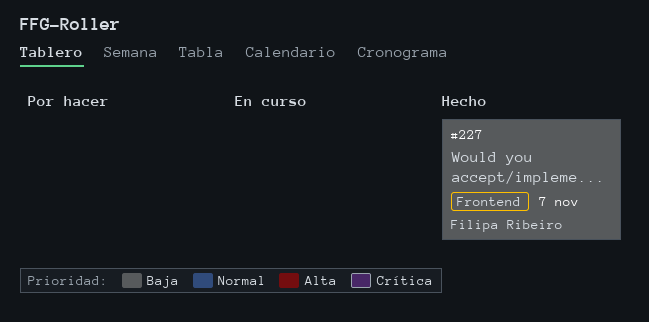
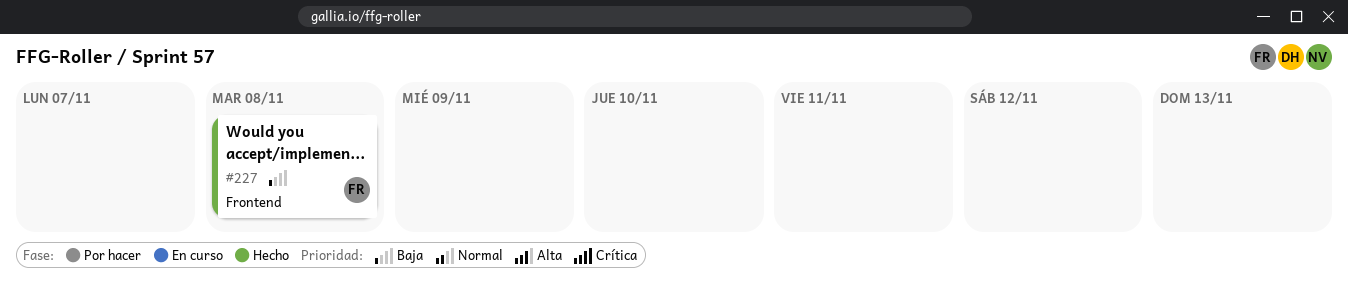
#227, due: Nov 7 -> Nov 8

